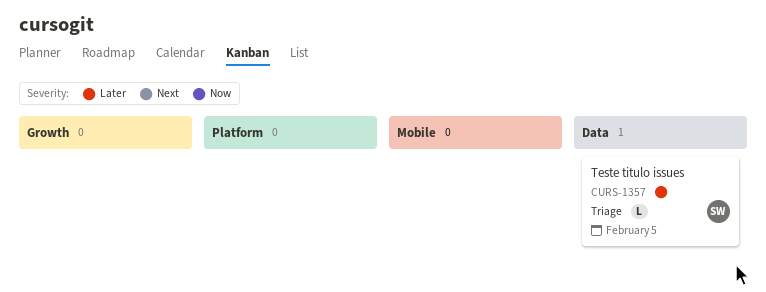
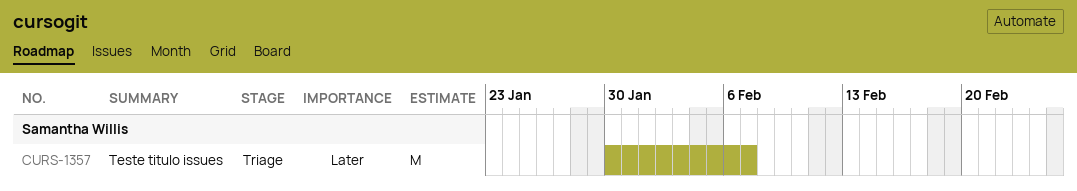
CURS-1357, estimate: L -> M
CURS-1357, due: Feb 5 -> Feb 7

